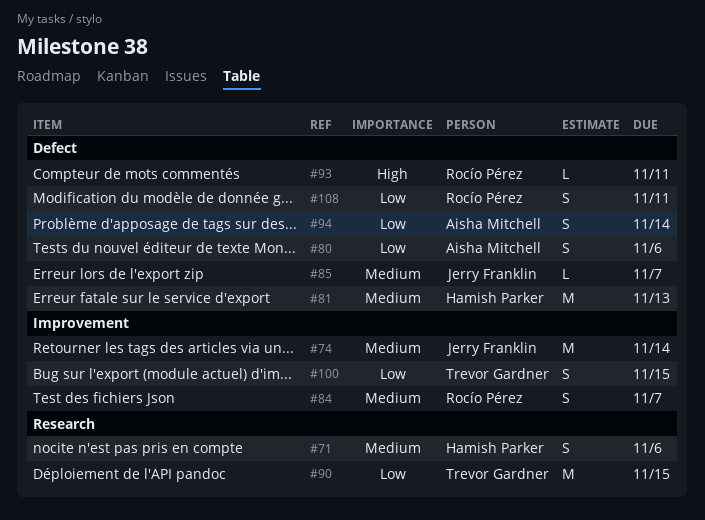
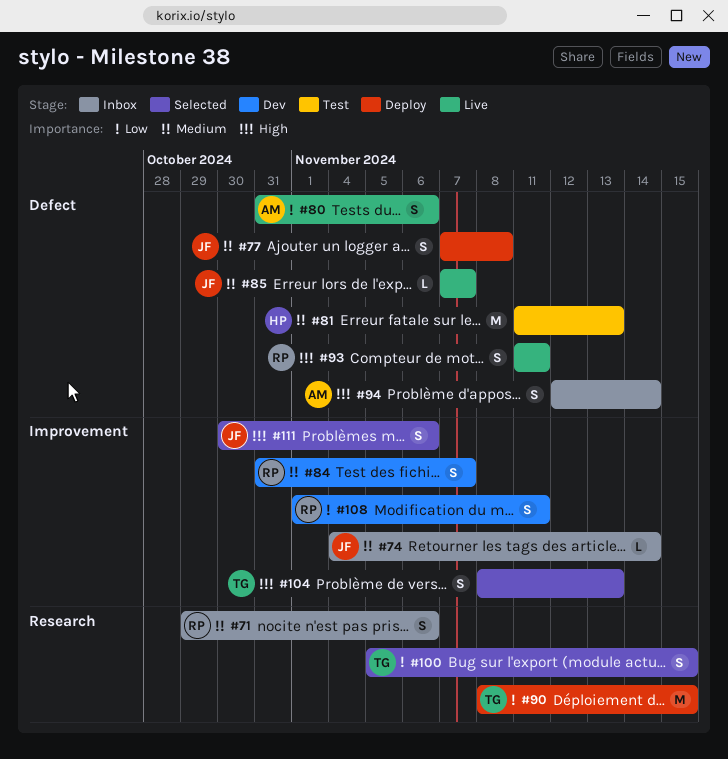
#71, owner: Hamish Parker -> Rocío Pérez
#74, estimate: M -> L
#77: none -> present
#93, estimate: L -> S
#94, priority: Low -> High
#100, label: Improvement -> Research
#104: none -> present
#108, label: Defect -> Improvement
#111: none -> present

